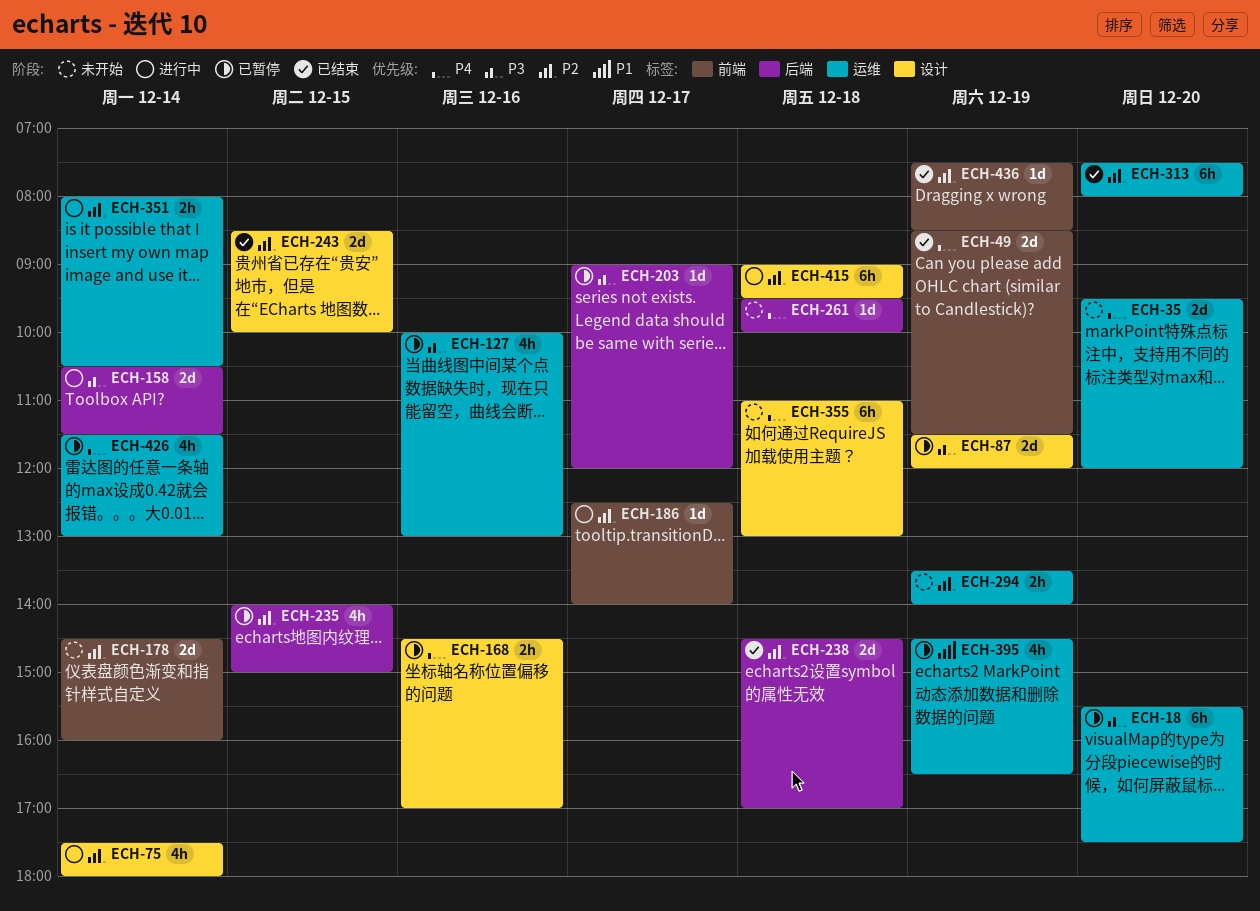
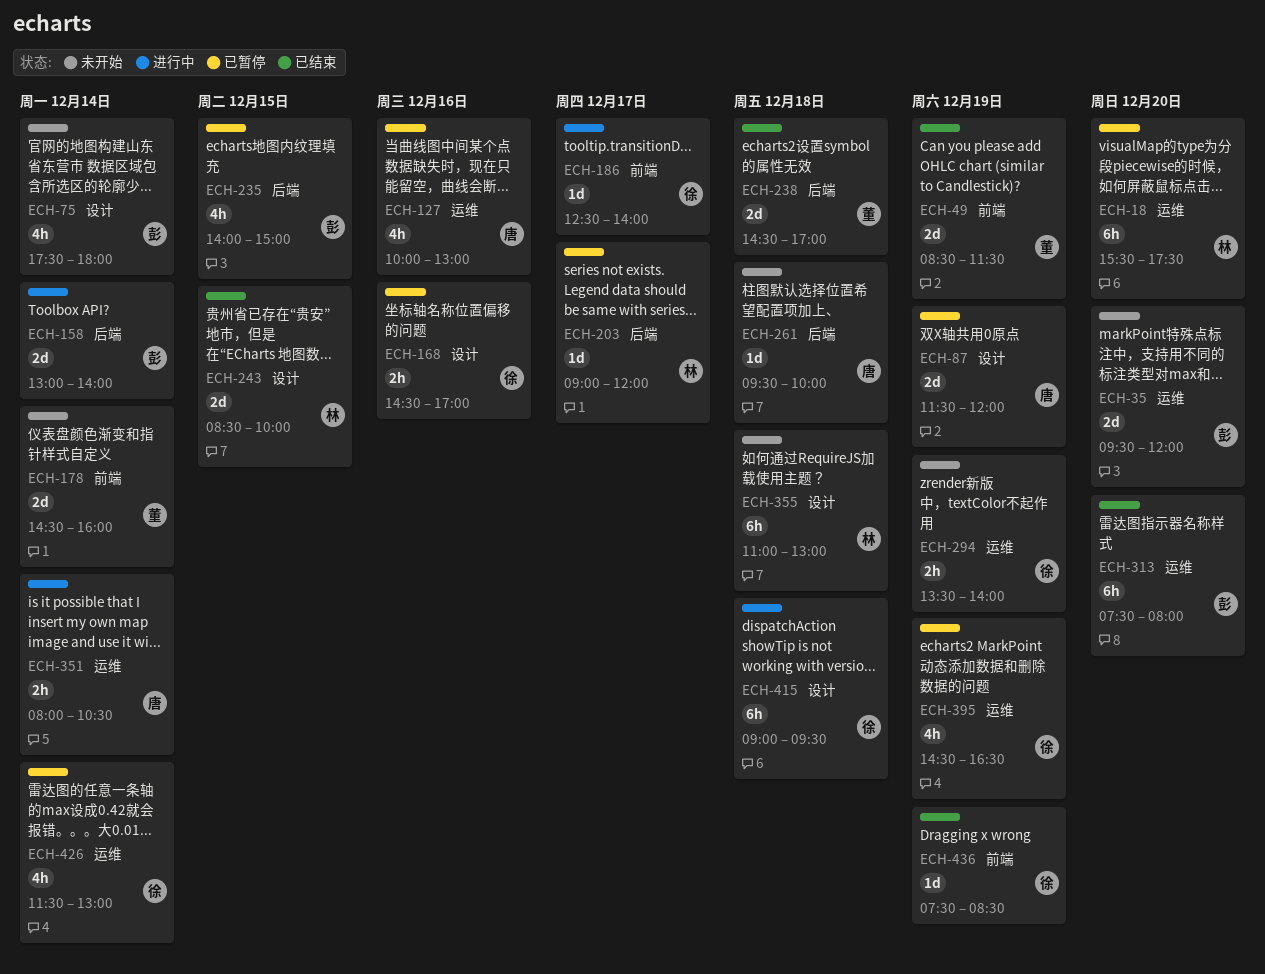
ECH-75, status: 进行中 -> 未开始
ECH-158, begins: 10:30 -> 13:00
ECH-158, ends: 11:30 -> 14:00

